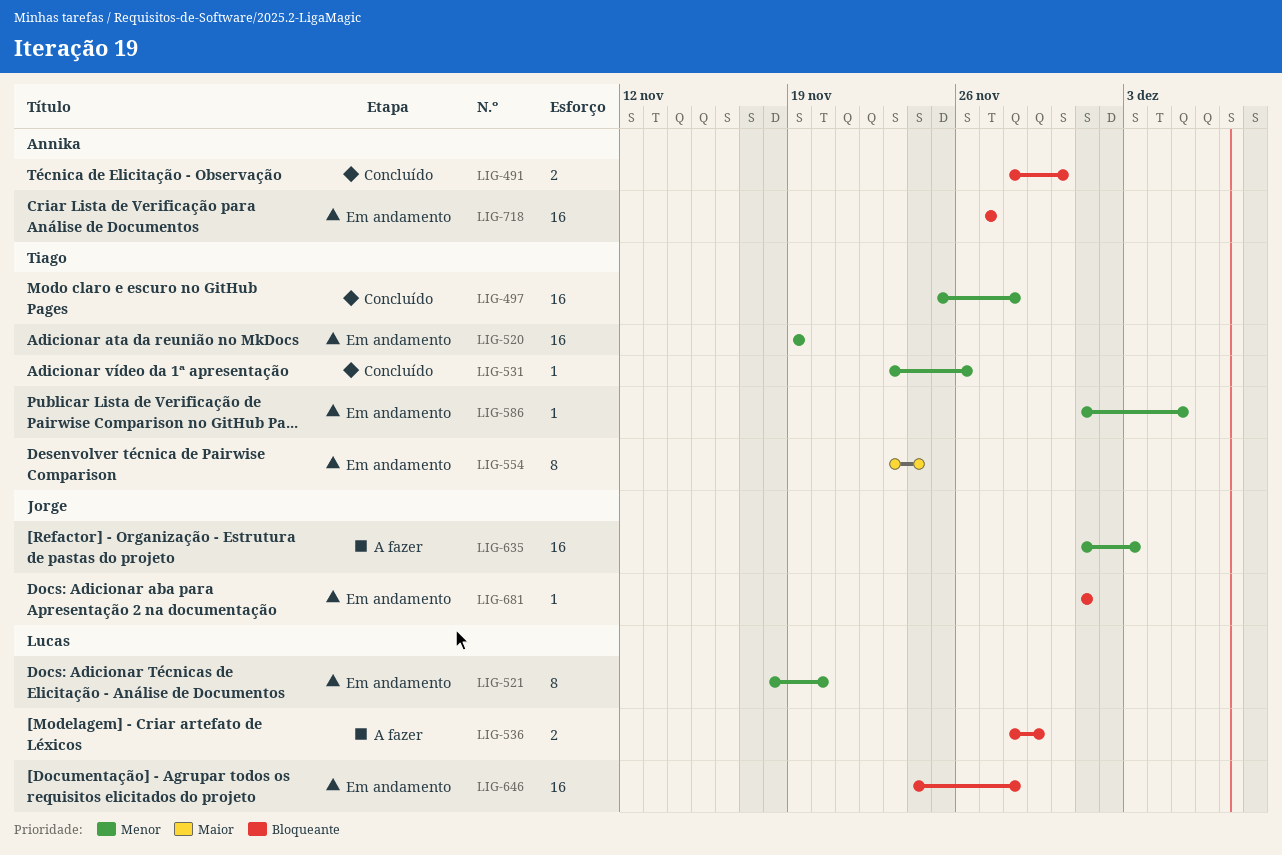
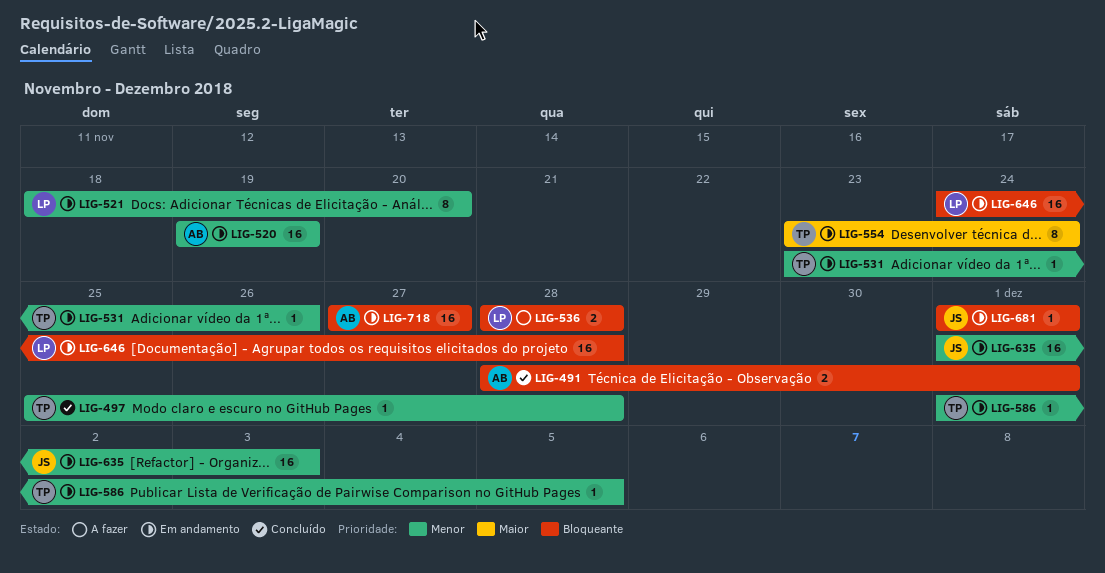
LIG-491, due: Nov 30 -> Dec 1
LIG-497, estimate: 16 -> 1
LIG-520, owner: Tiago -> Annika
LIG-531, status: Concluído -> Em andamento
LIG-536, due: Nov 29 -> Nov 28
LIG-635, status: A fazer -> Em andamento

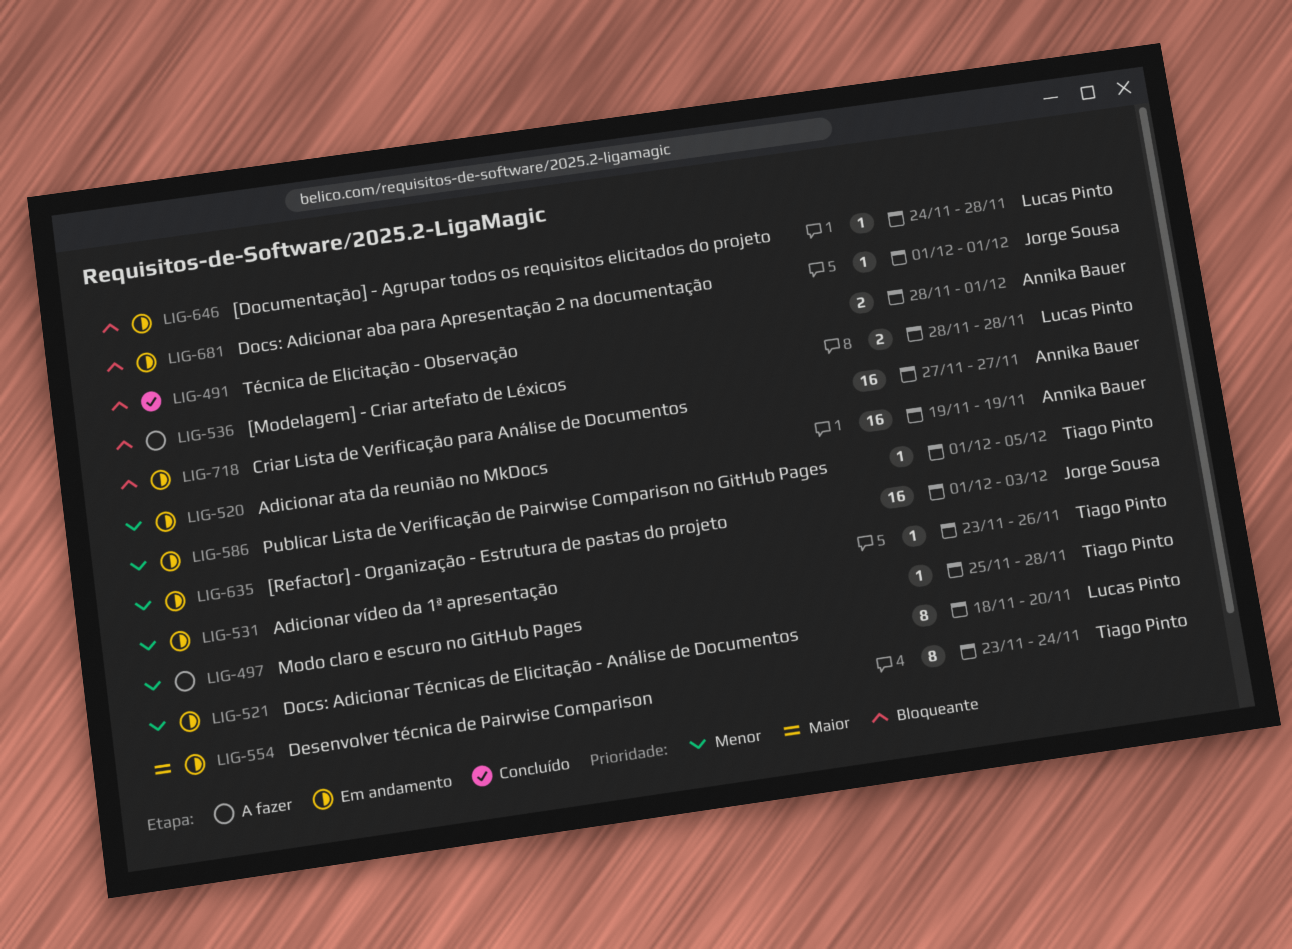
LIG-497, status: Concluído -> A fazer
LIG-646, estimate: 16 -> 1

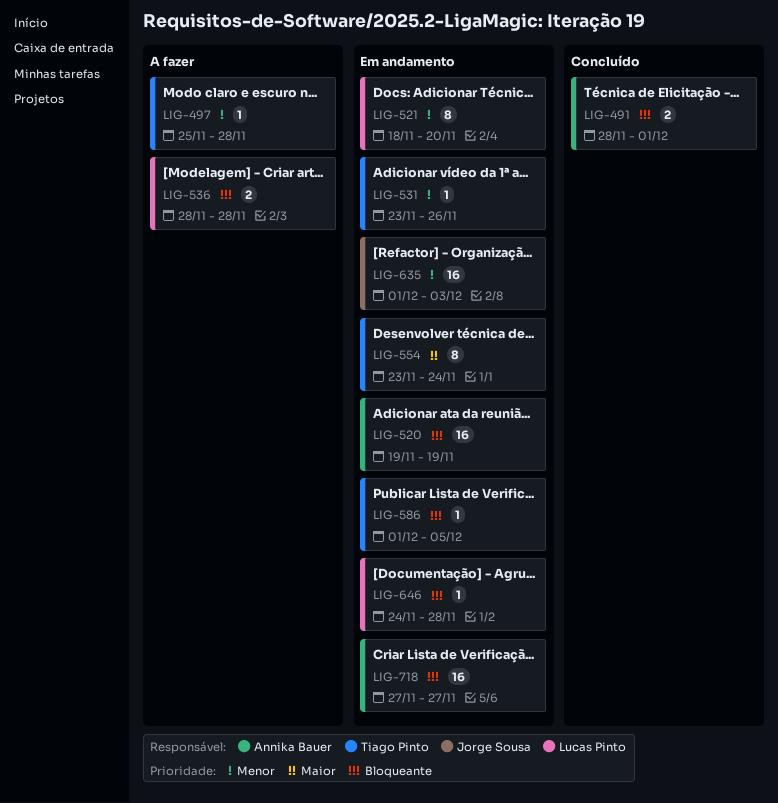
LIG-520, priority: Menor -> Bloqueante
LIG-586, priority: Menor -> Bloqueante
LIG-681: present -> none

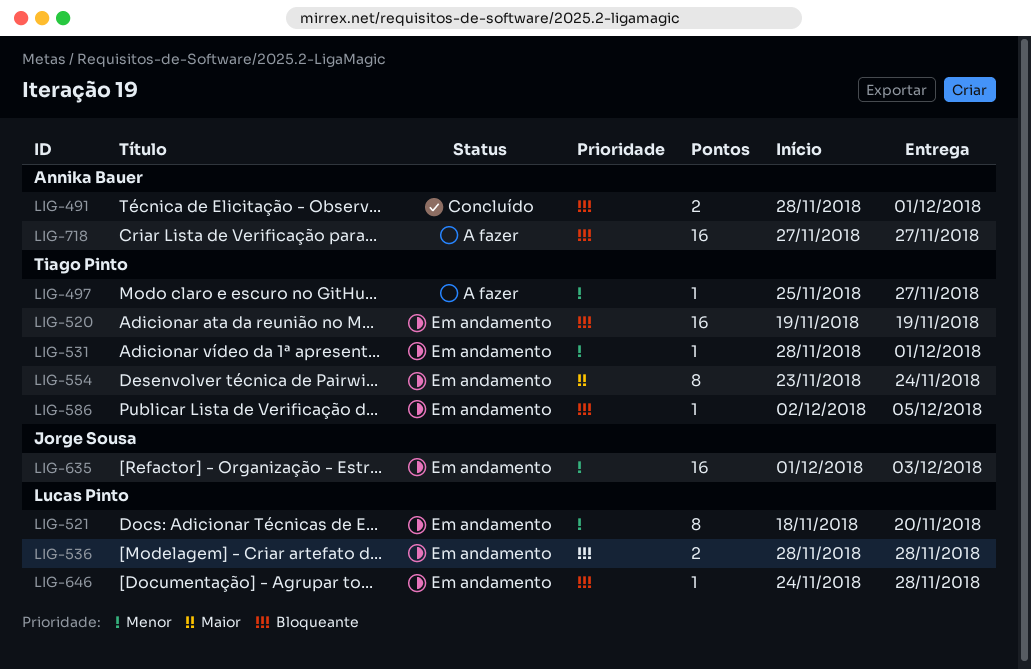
LIG-497, due: Nov 28 -> Nov 27
LIG-520, owner: Annika Bauer -> Tiago Pinto
LIG-531, start: Nov 23 -> Nov 28
LIG-531, due: Nov 26 -> Dec 1
LIG-536, status: A fazer -> Em andamento
LIG-586, start: Dec 1 -> Dec 2
LIG-718, status: Em andamento -> A fazer

